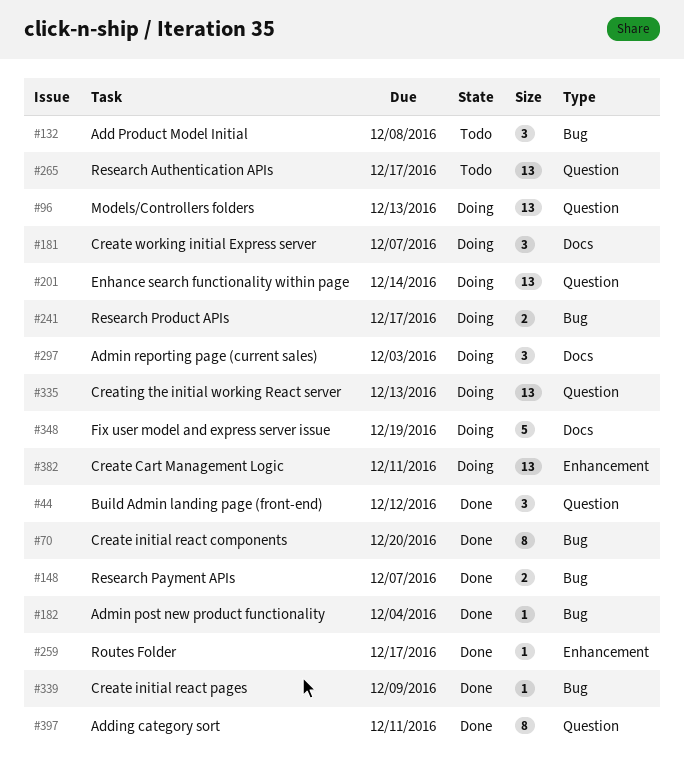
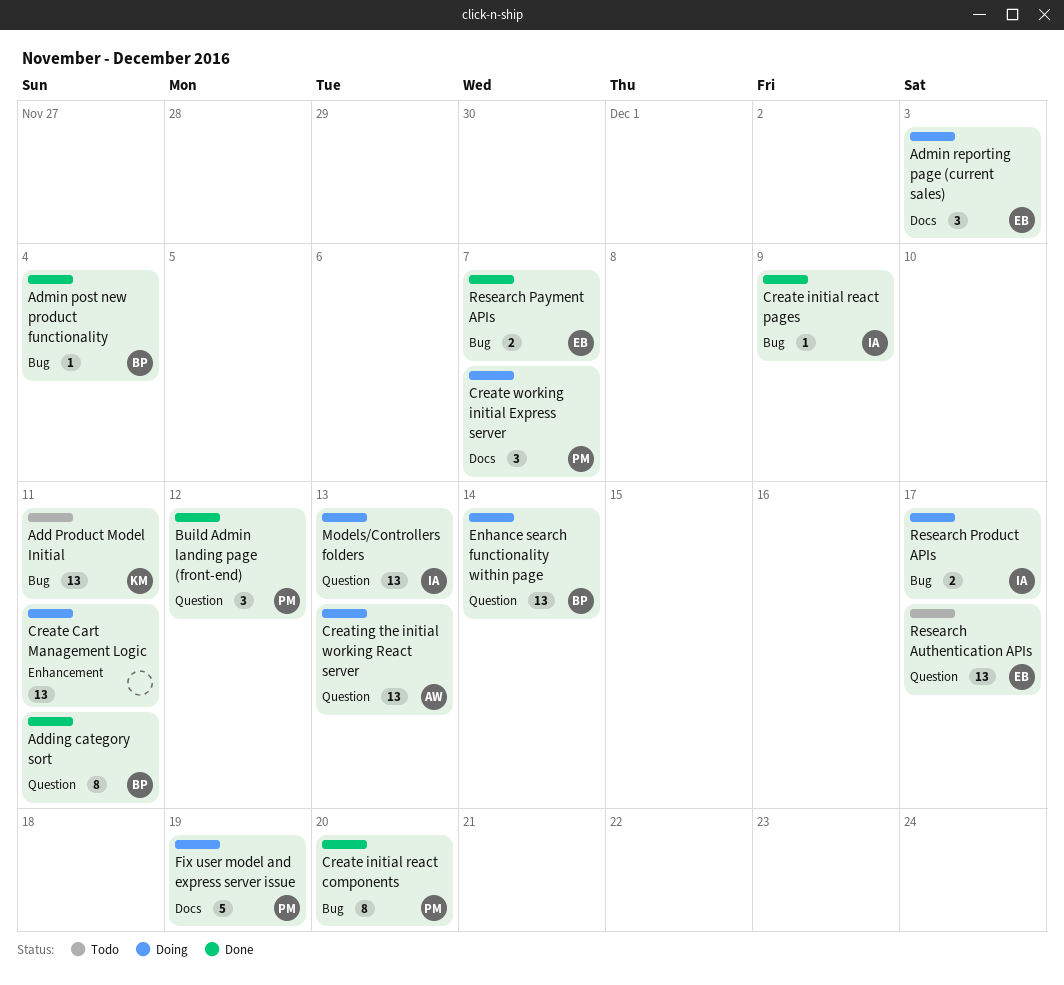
Add Product Model Initial, estimate: 3 -> 13
Add Product Model Initial, due: Dec 8 -> Dec 11
Routes Folder: present -> none

